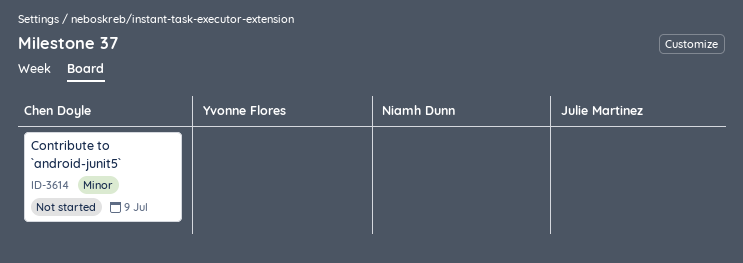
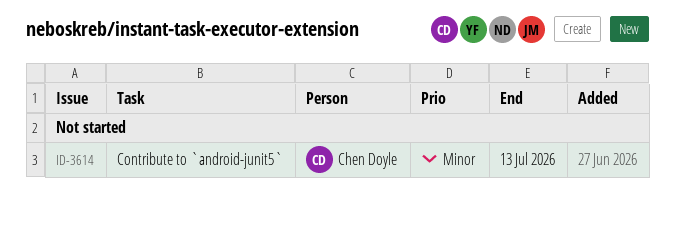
ID-3614, due: Jul 9 -> Jul 13

